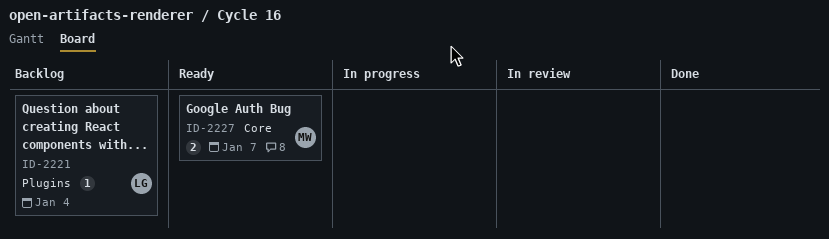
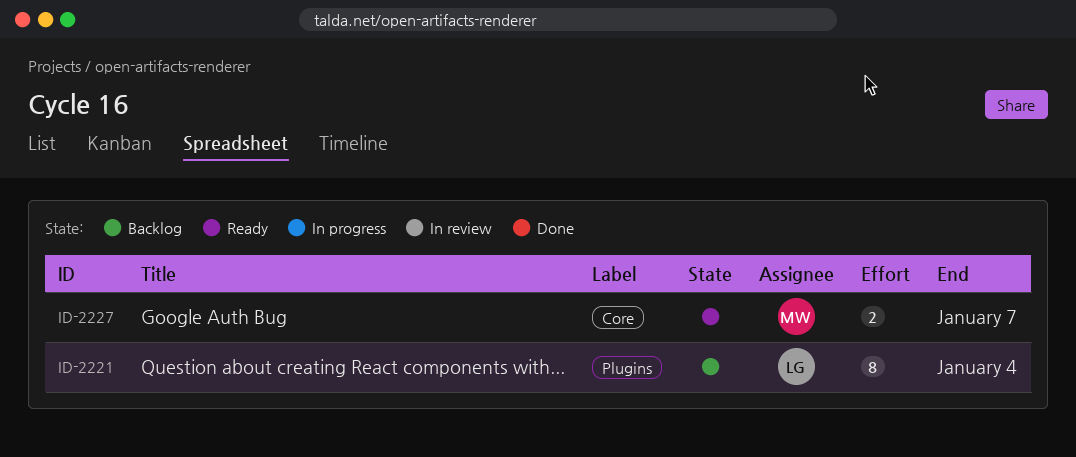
ID-2221, estimate: 1 -> 8

